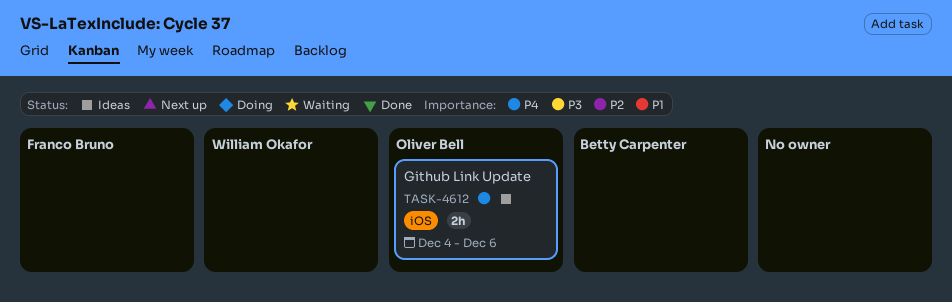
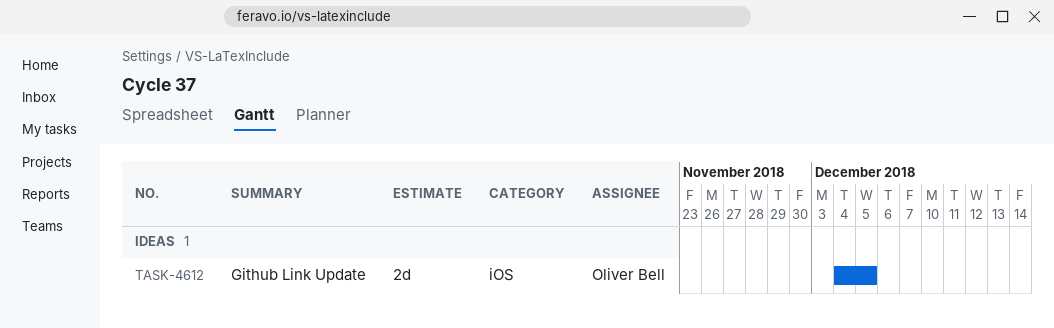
TASK-4612, estimate: 2h -> 2d
TASK-4612, due: Dec 6 -> Dec 5

